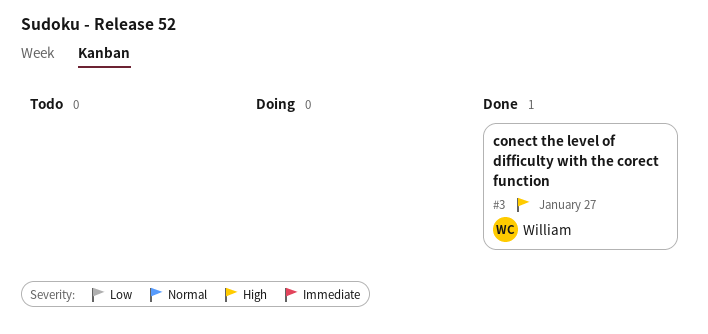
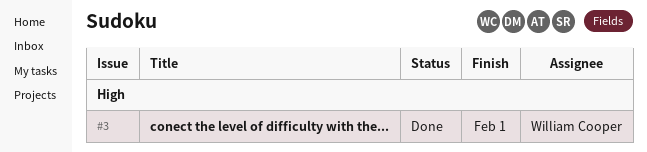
#3, due: Jan 27 -> Feb 1

